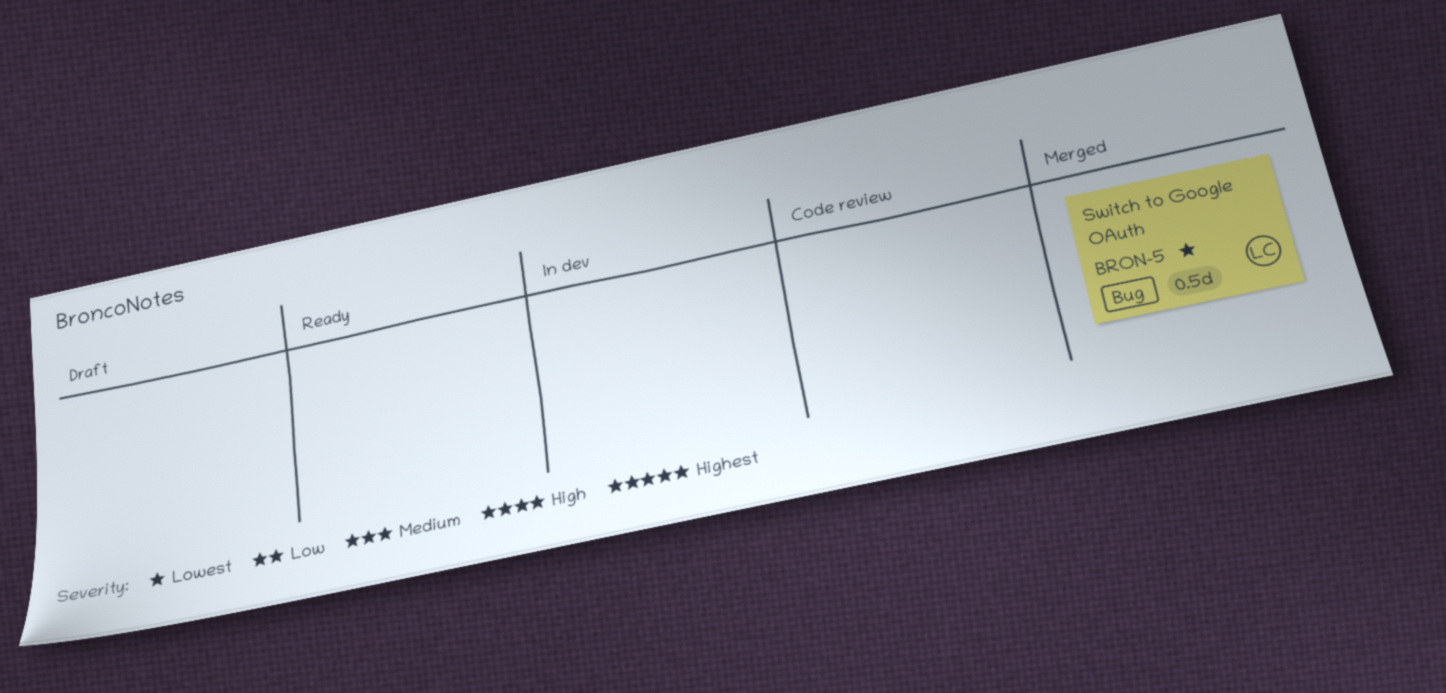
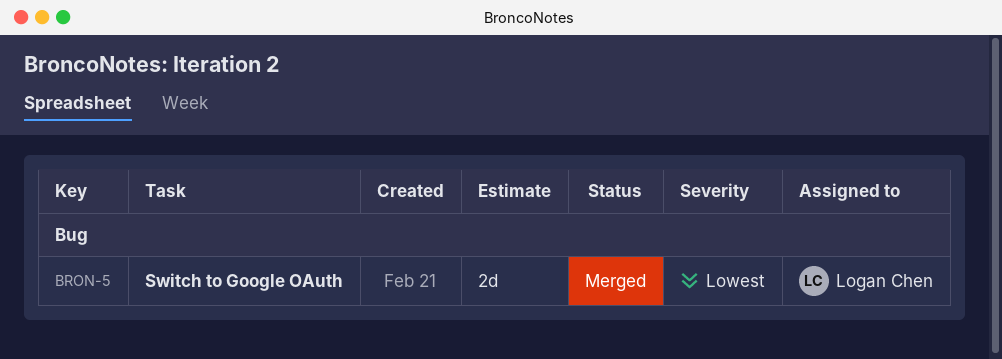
BRON-5, estimate: 0.5d -> 2d

